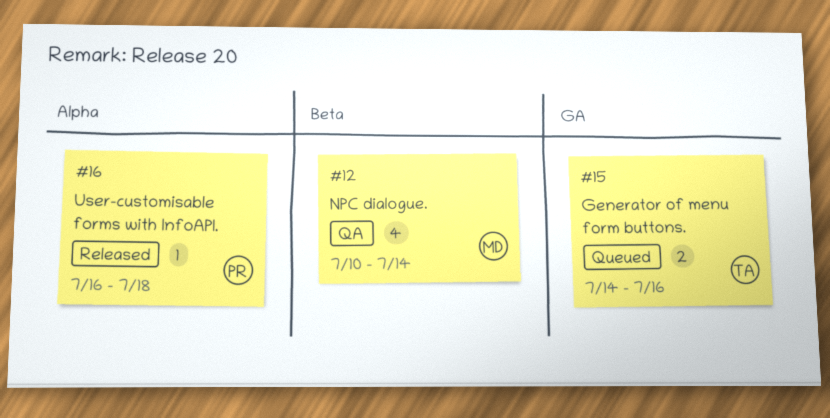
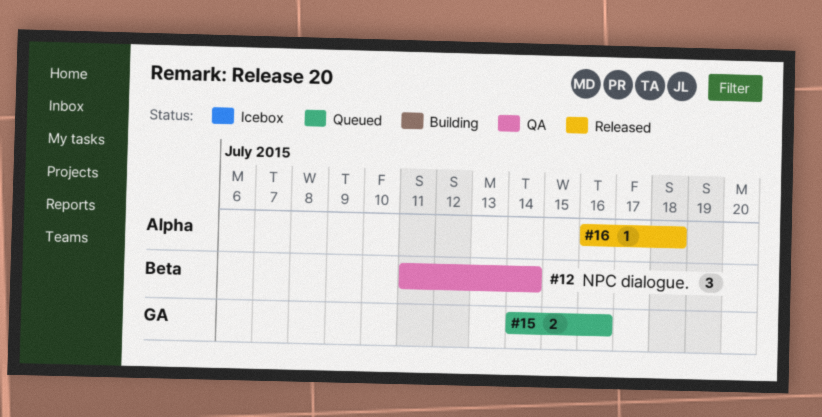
#12, estimate: 4 -> 3
#12, start: Jul 10 -> Jul 11

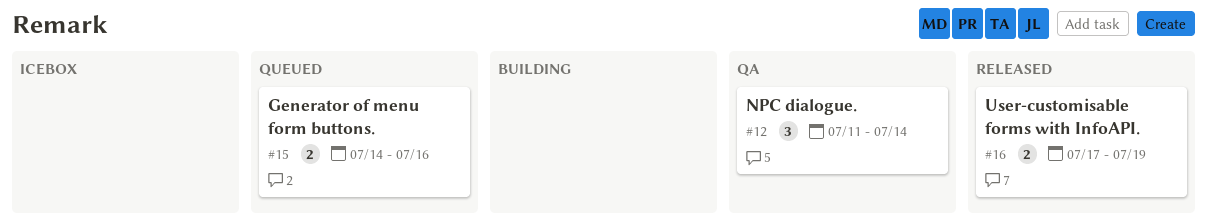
#16, estimate: 1 -> 2
#16, start: Jul 16 -> Jul 17
#16, due: Jul 18 -> Jul 19

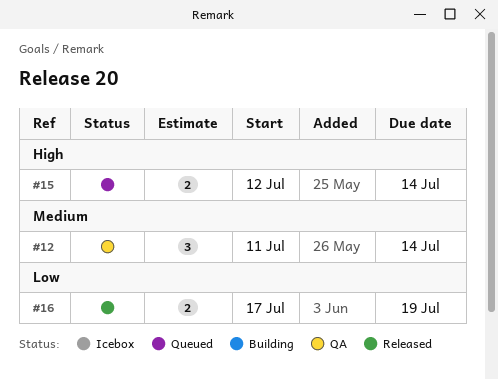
#15, start: Jul 14 -> Jul 12
#15, due: Jul 16 -> Jul 14

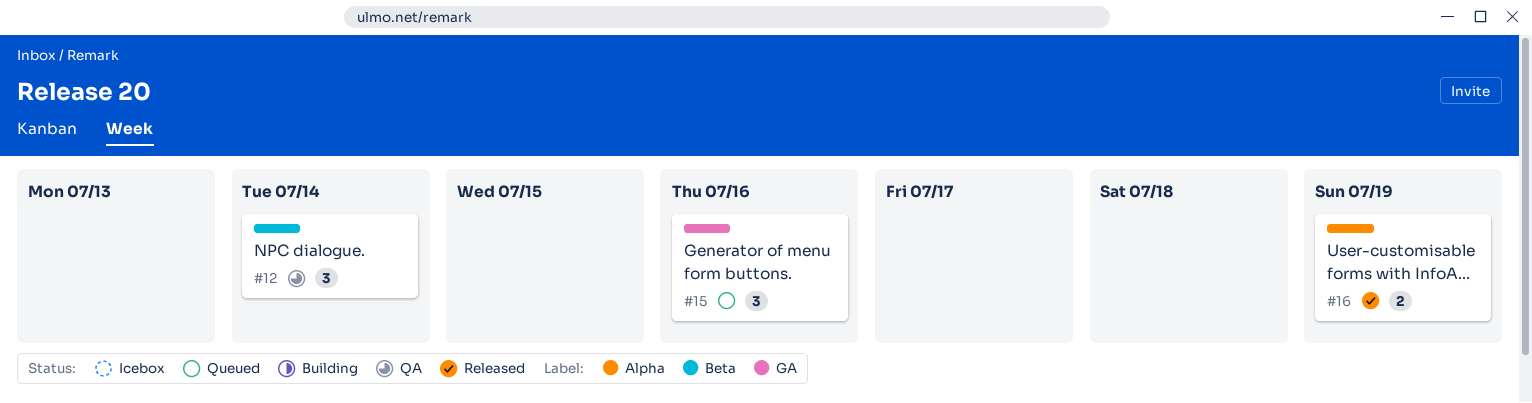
#15, estimate: 2 -> 3
#15, due: Jul 14 -> Jul 16

